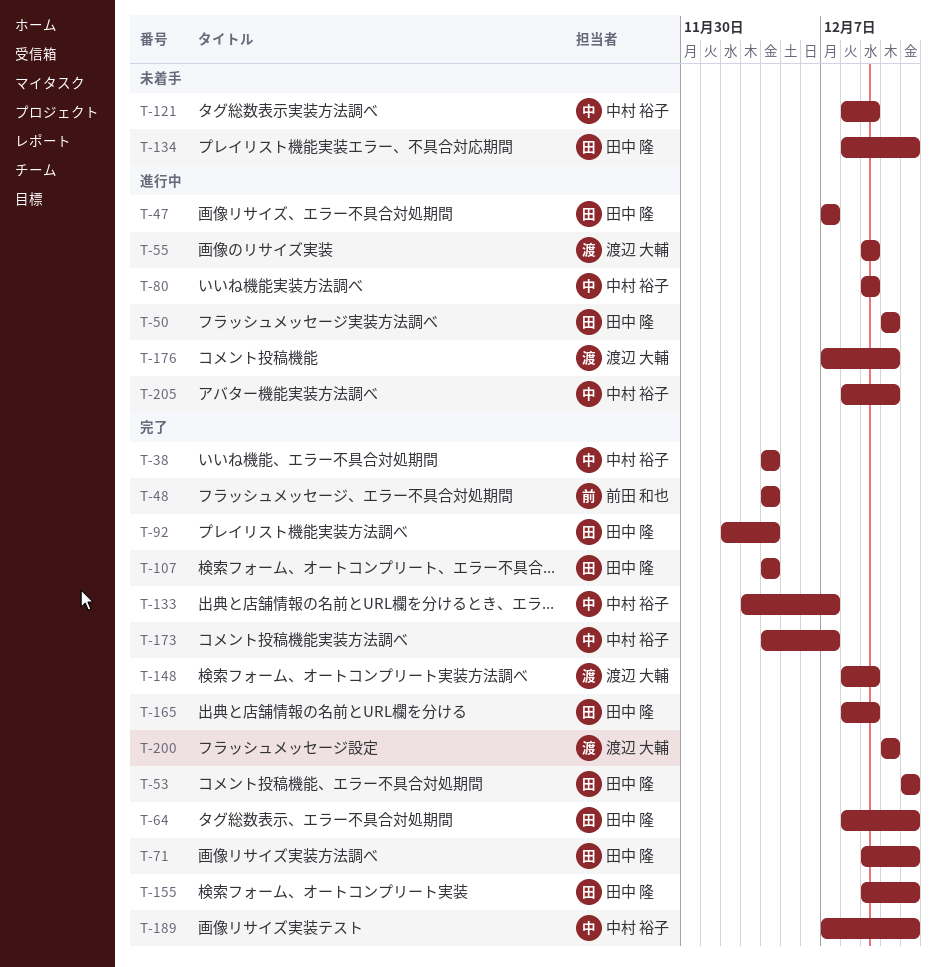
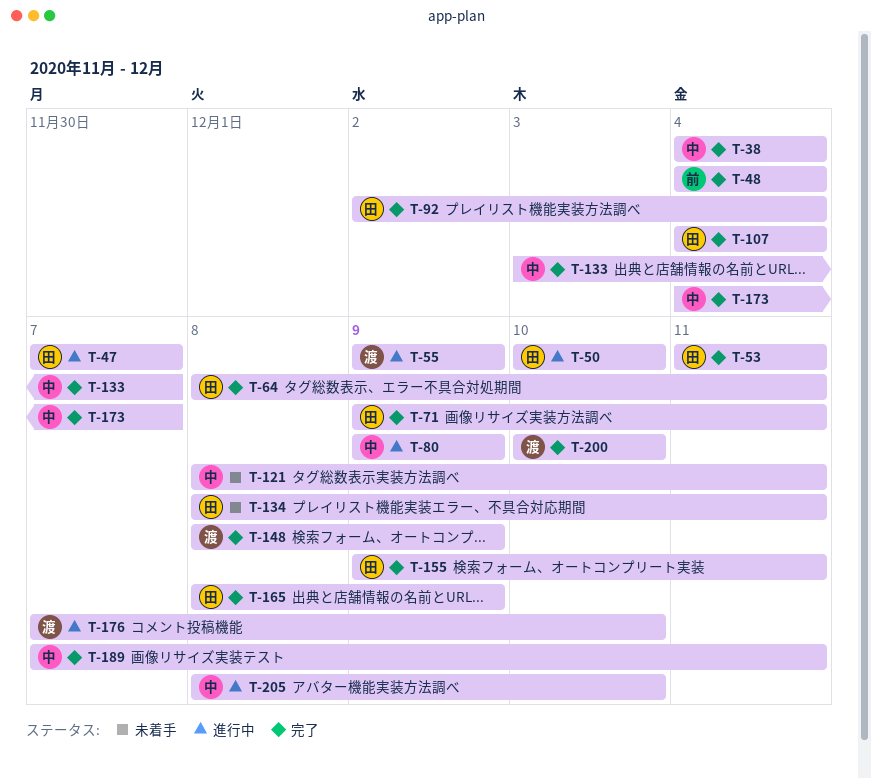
T-121, due: Dec 9 -> Dec 11

